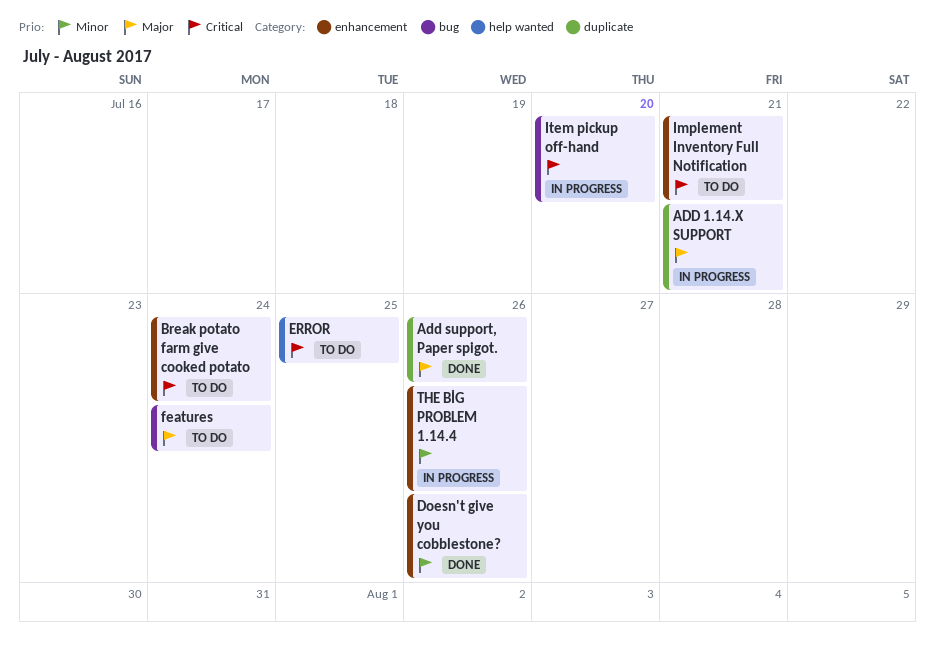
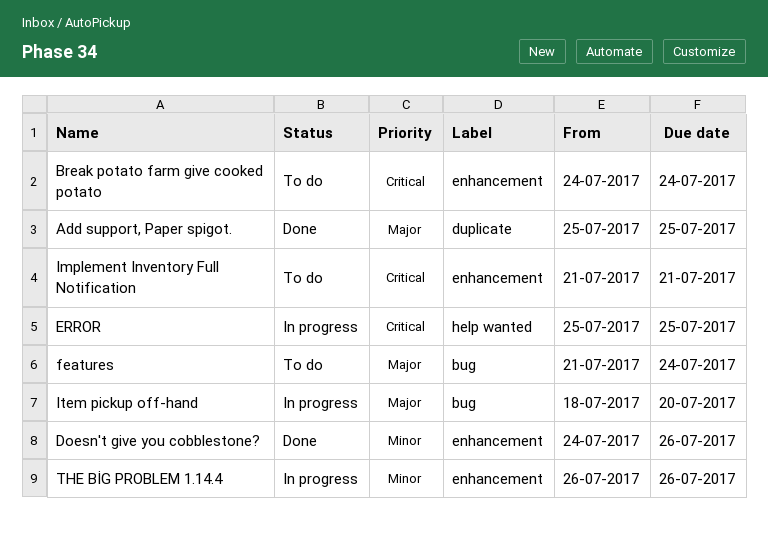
ADD 1.14.X SUPPORT: present -> none
Add support, Paper spigot., due: Jul 26 -> Jul 25
ERROR, status: To do -> In progress
Item pickup off-hand, priority: Critical -> Major

